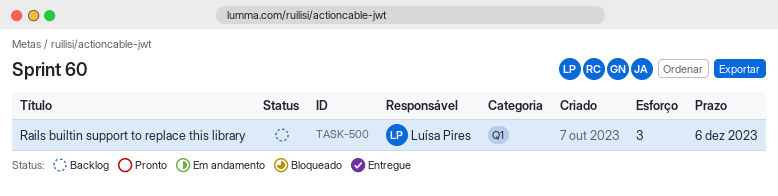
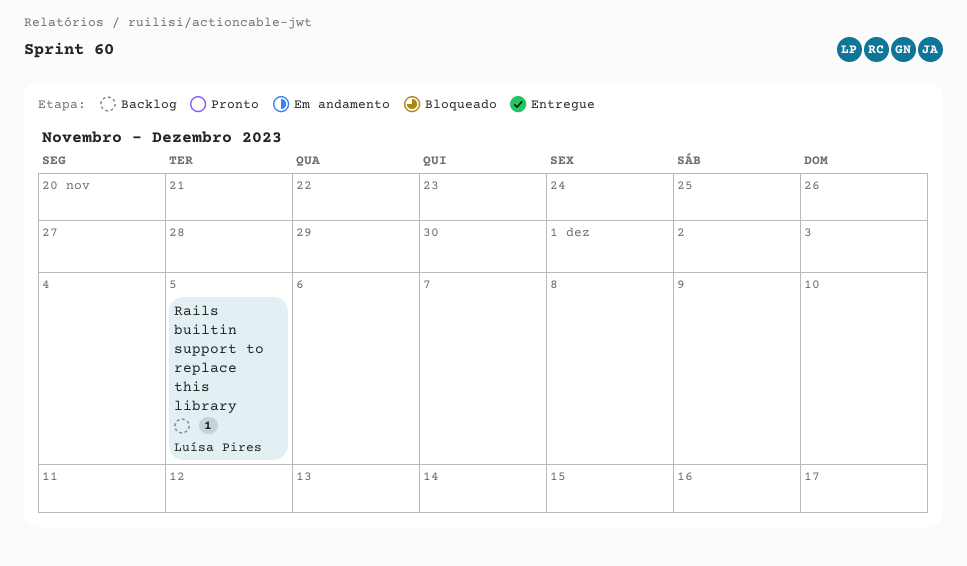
Rails builtin support to replace this library, estimate: 3 -> 1
Rails builtin support to replace this library, due: Dec 6 -> Dec 5

